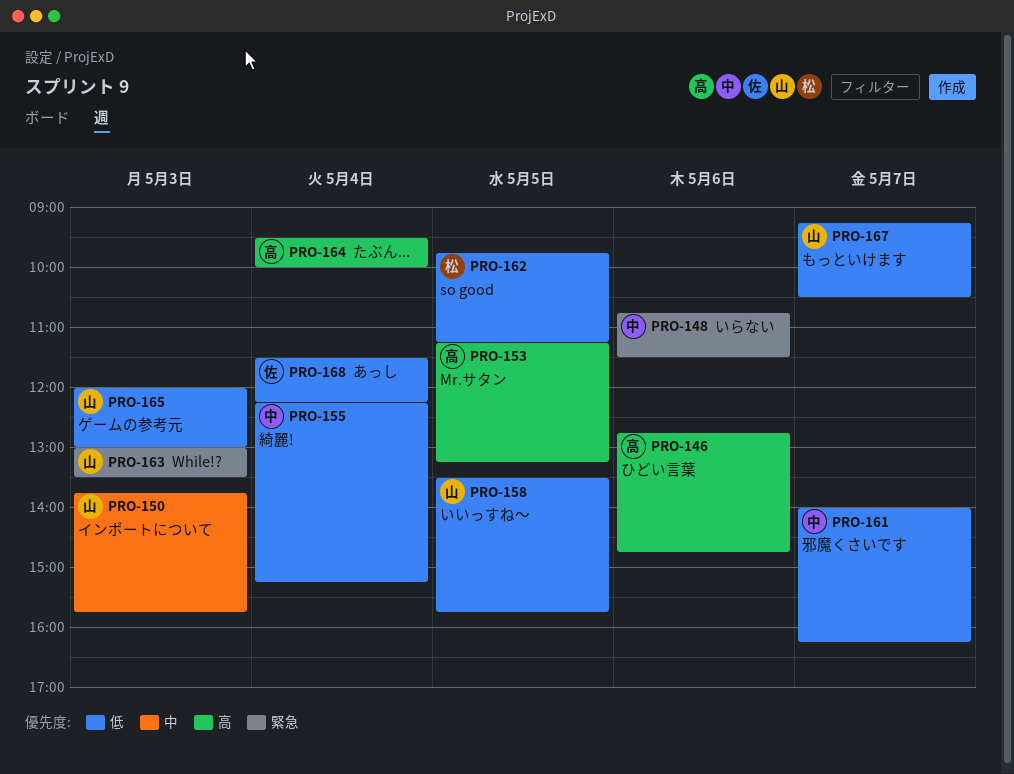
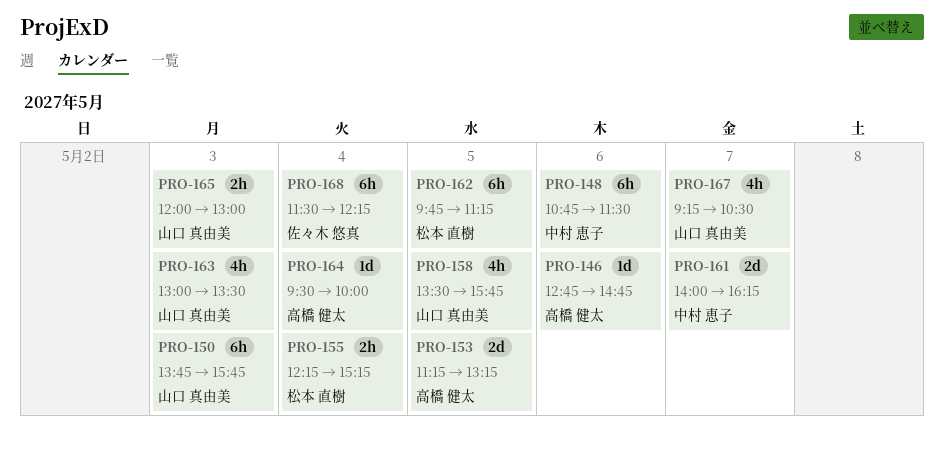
PRO-155, owner: 中村 恵子 -> 松本 直樹

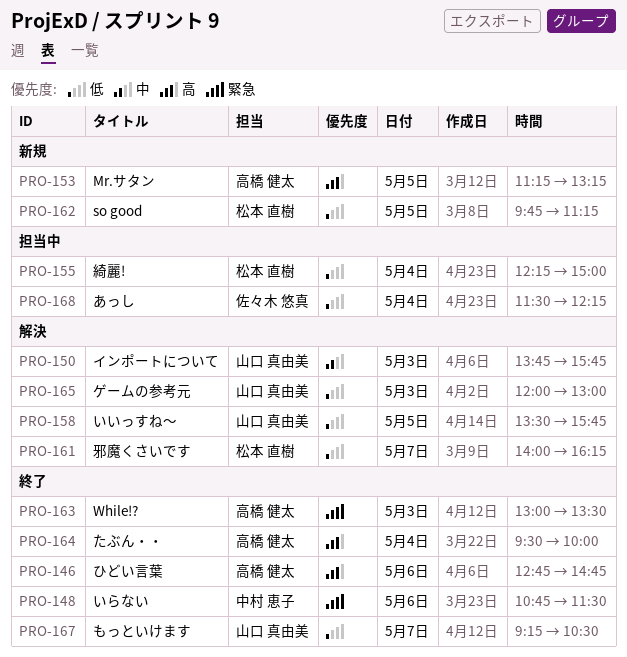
PRO-155, ends: 15:15 -> 15:00
PRO-161, owner: 中村 恵子 -> 松本 直樹
PRO-163, owner: 山口 真由美 -> 高橋 健太

